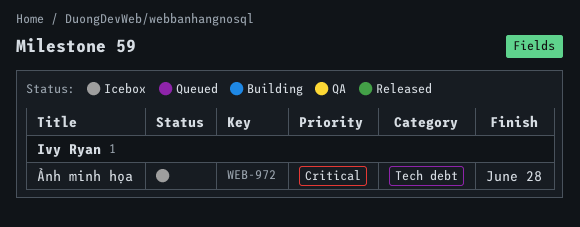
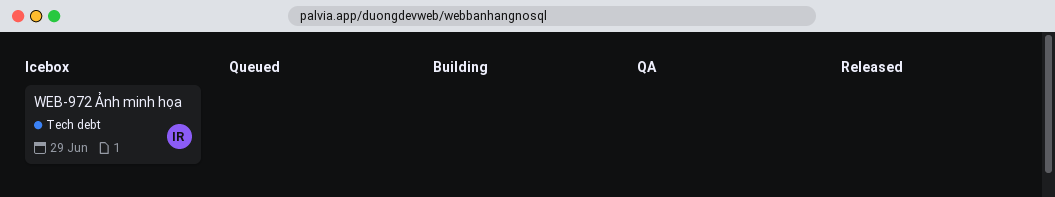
WEB-972, due: Jun 28 -> Jun 29

